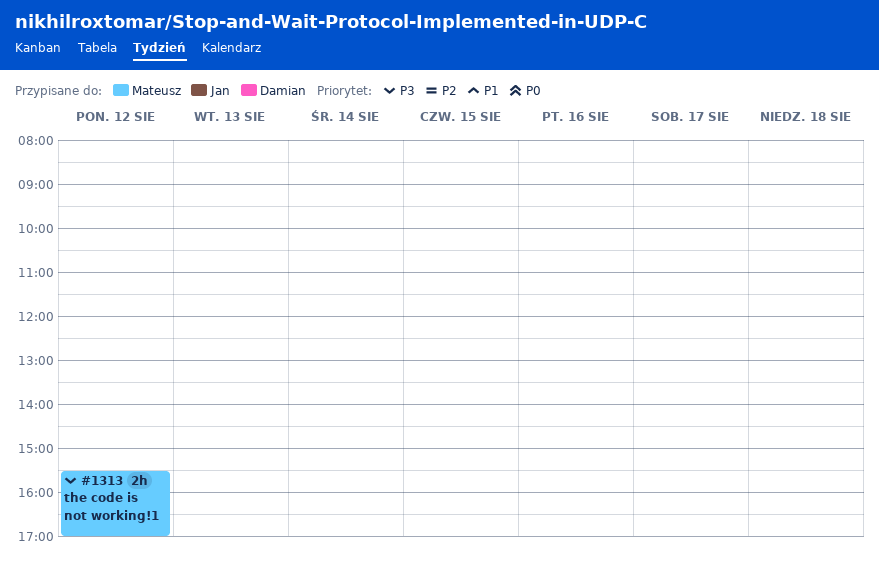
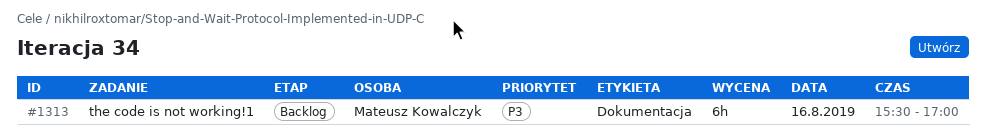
#1313, estimate: 2h -> 6h
#1313, day: Aug 12 -> Aug 16

